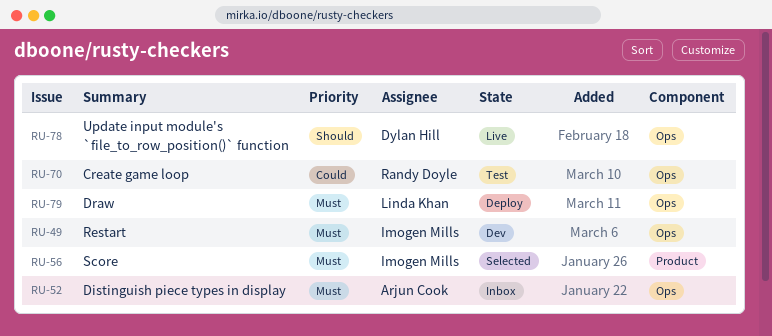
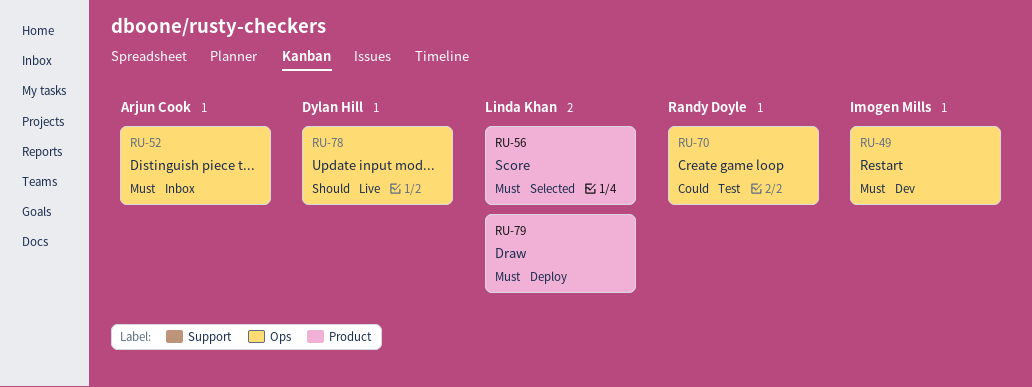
RU-56, owner: Imogen Mills -> Linda Khan
RU-79, label: Ops -> Product

